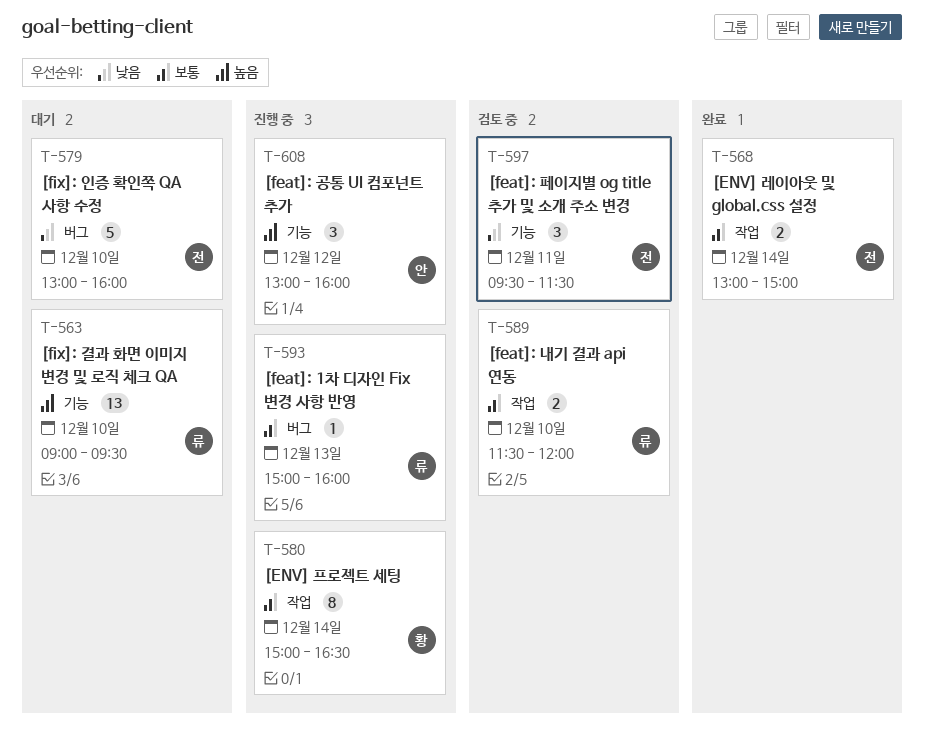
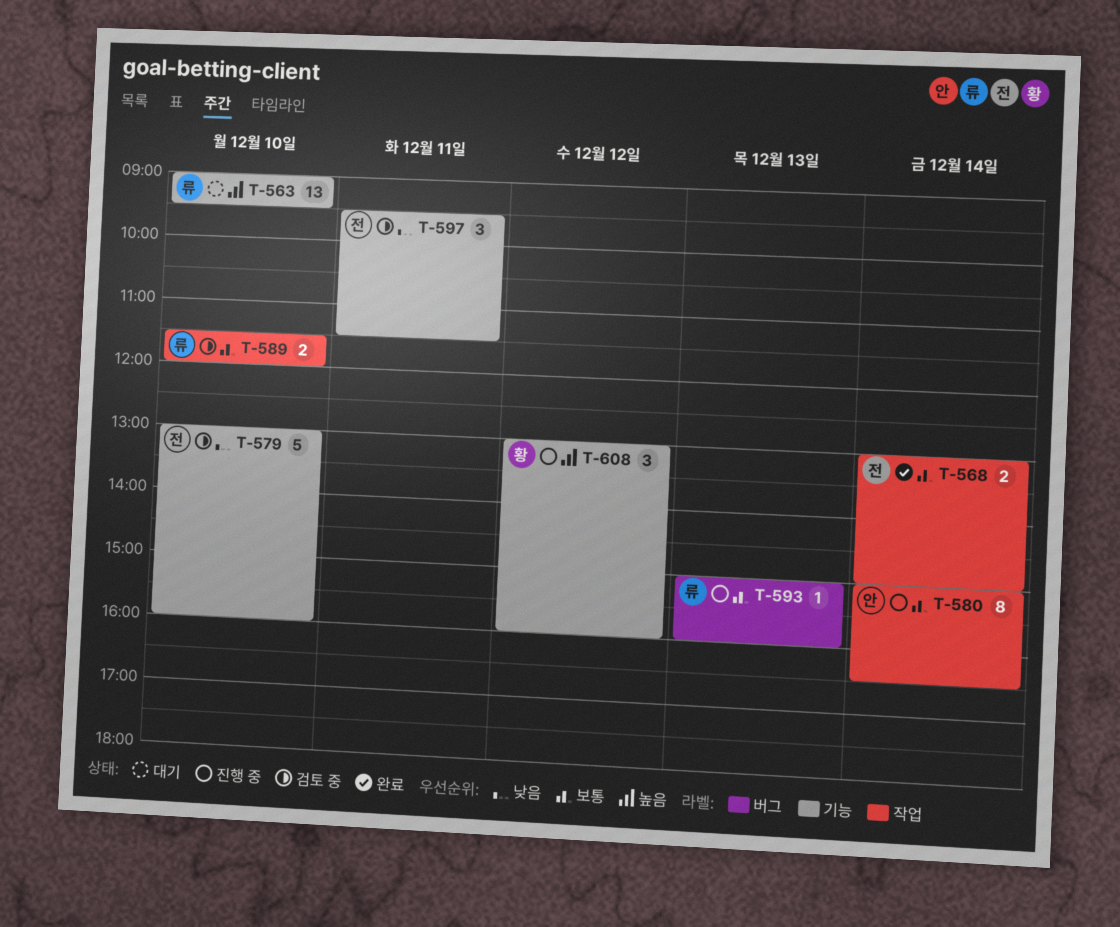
T-579, status: 대기 -> 검토 중
T-579, label: 버그 -> 기능
T-580, owner: 황 -> 안
T-608, owner: 안 -> 황

